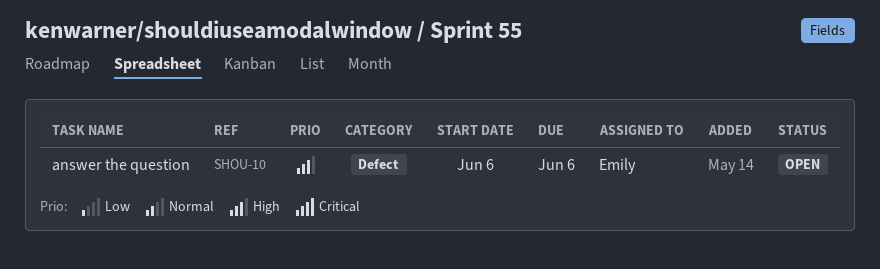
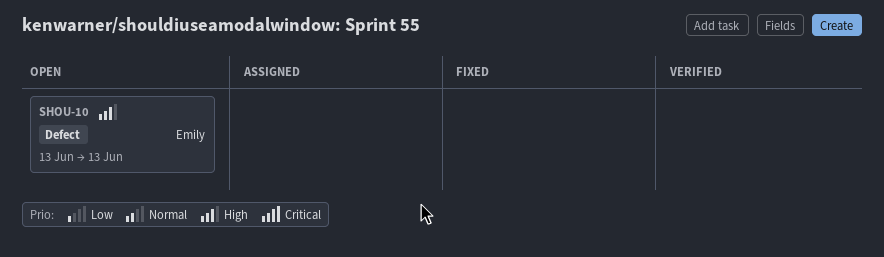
SHOU-10, start: Jun 6 -> Jun 13
SHOU-10, due: Jun 6 -> Jun 13

